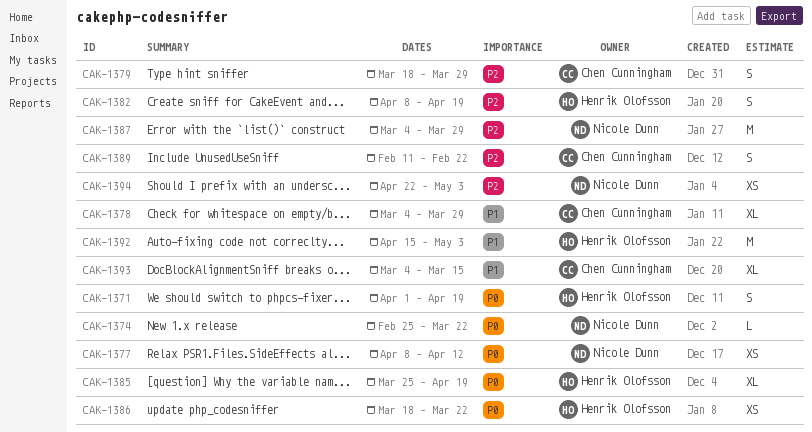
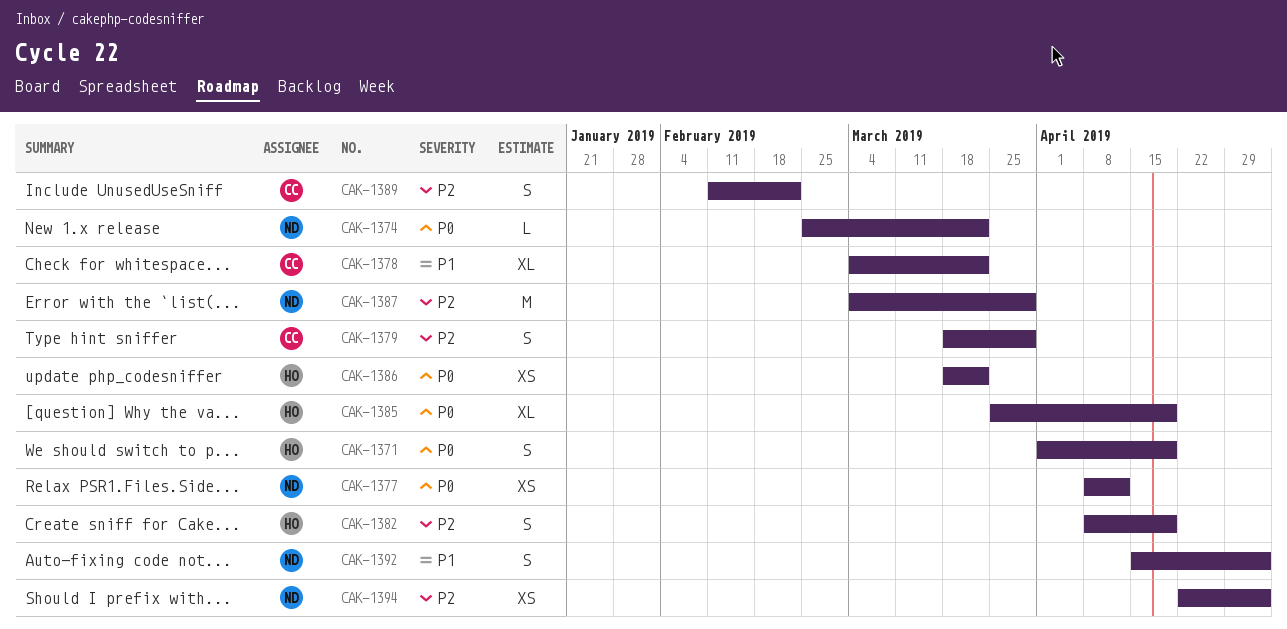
CAK-1378, due: Mar 29 -> Mar 22
CAK-1392, owner: Henrik Olofsson -> Nicole Dunn
CAK-1392, estimate: M -> S
CAK-1393: present -> none

